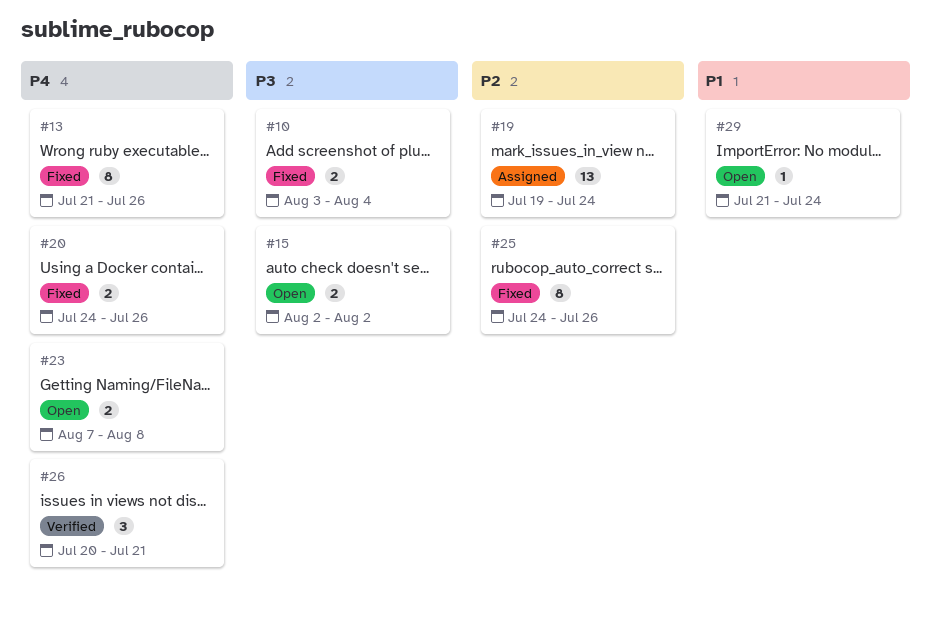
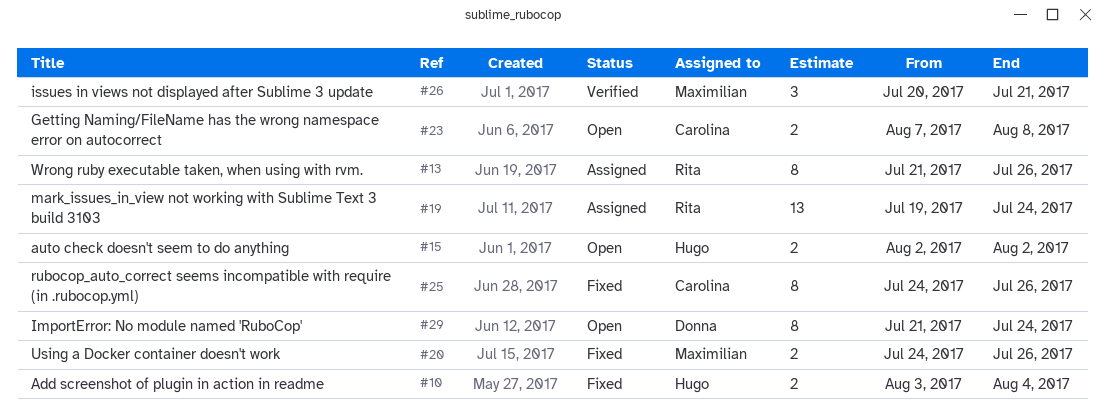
#13, status: Fixed -> Assigned
#29, estimate: 1 -> 8

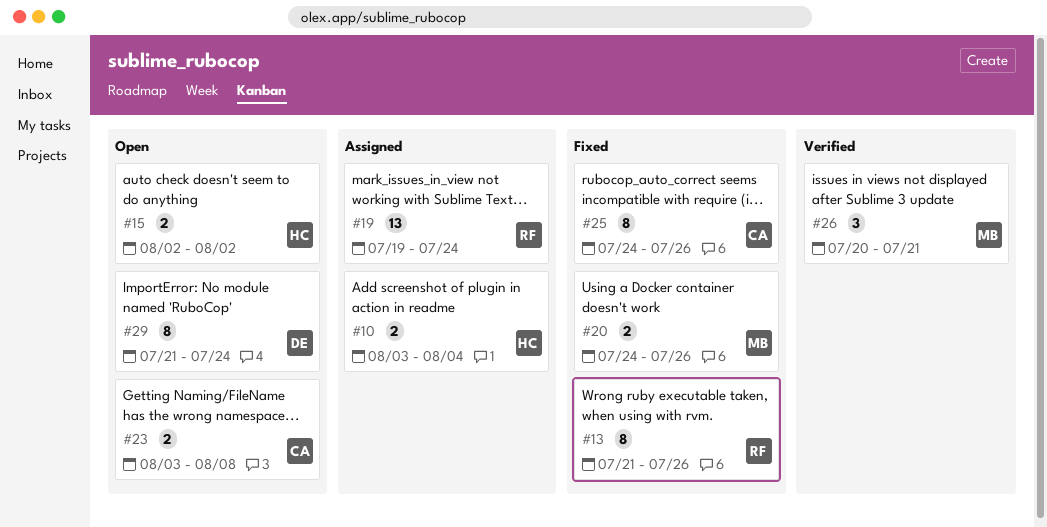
#10, status: Fixed -> Assigned
#13, status: Assigned -> Fixed
#23, start: Aug 7 -> Aug 3

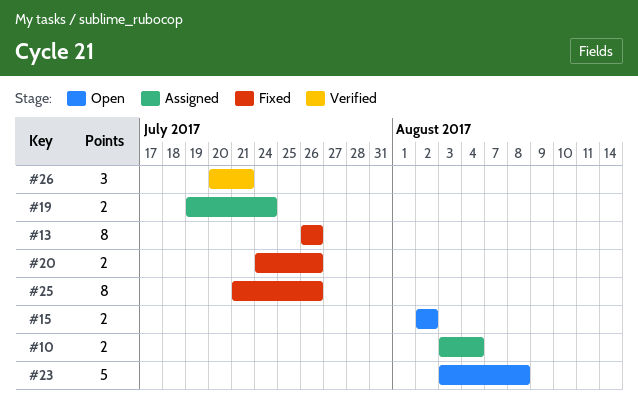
#13, start: Jul 21 -> Jul 26
#19, estimate: 13 -> 2
#23, estimate: 2 -> 5
#25, start: Jul 24 -> Jul 21
#29: present -> none

